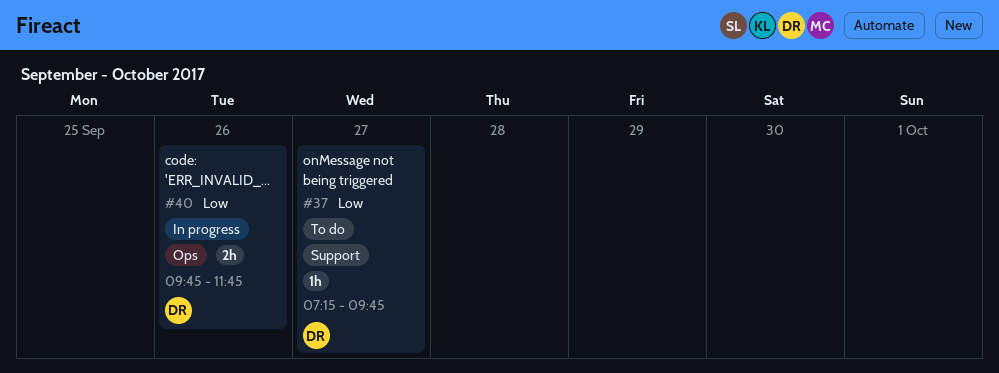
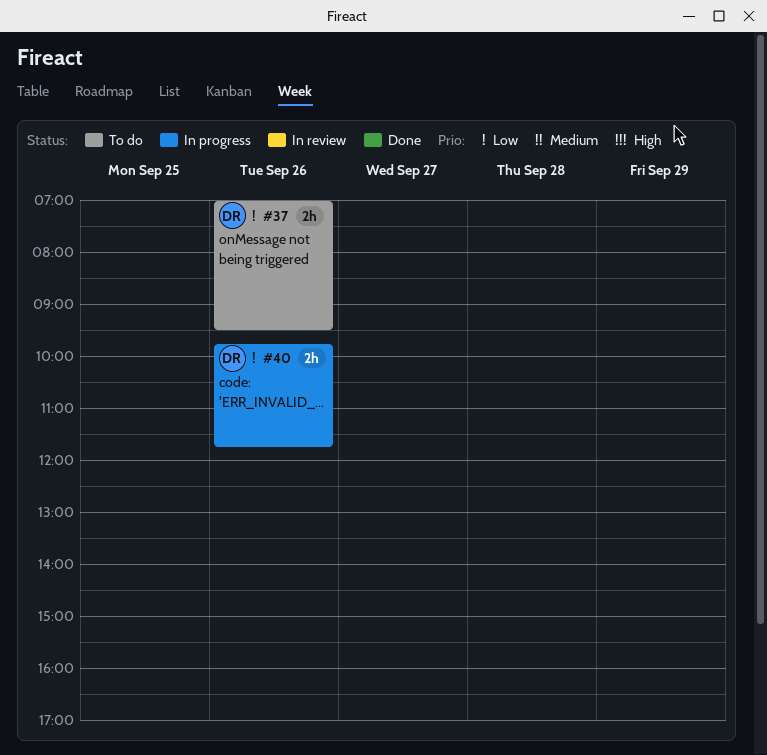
#37, estimate: 1h -> 2h
#37, day: Sep 27 -> Sep 26
#37, begins: 07:15 -> 07:00
#37, ends: 09:45 -> 09:30

